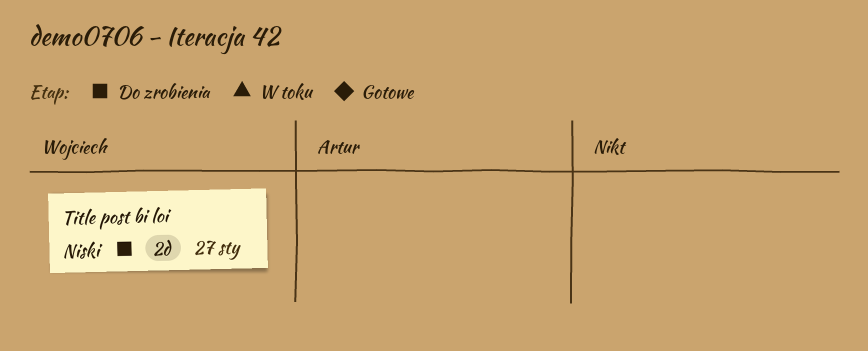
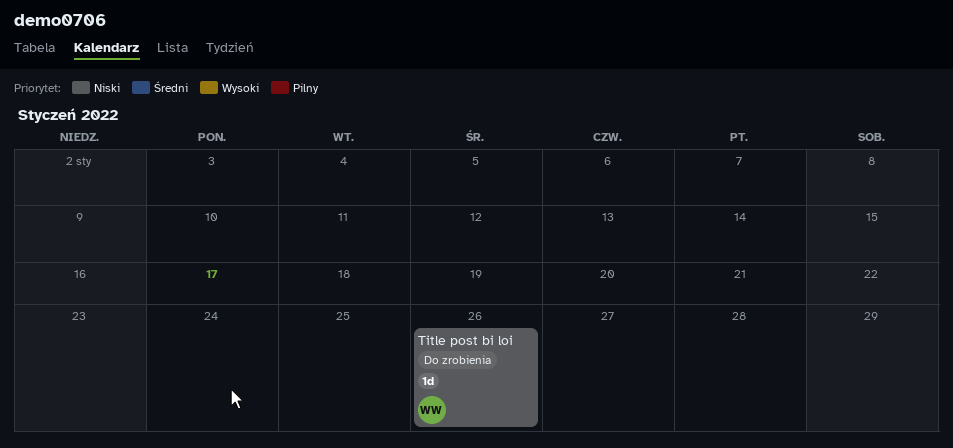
Title post bi loi, estimate: 2d -> 1d
Title post bi loi, due: Jan 27 -> Jan 26

